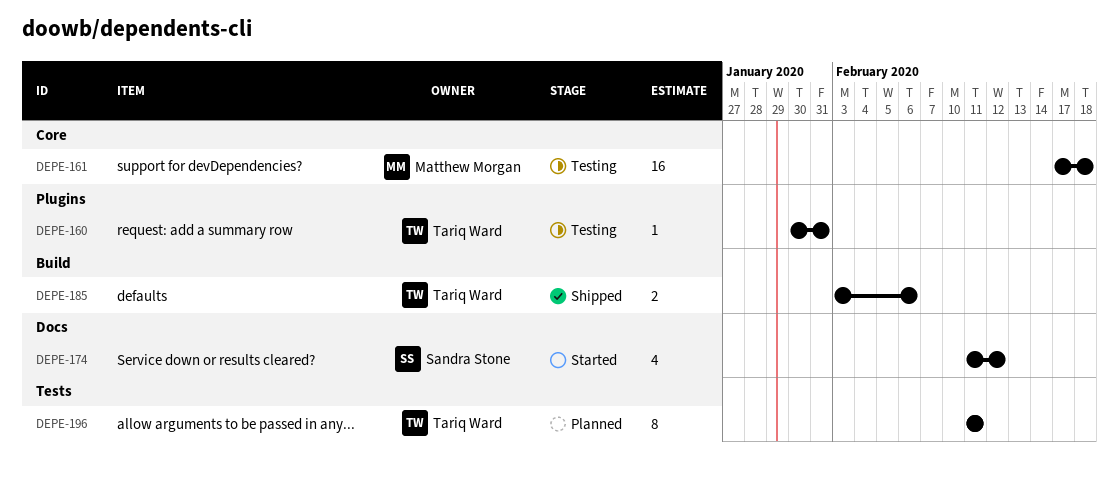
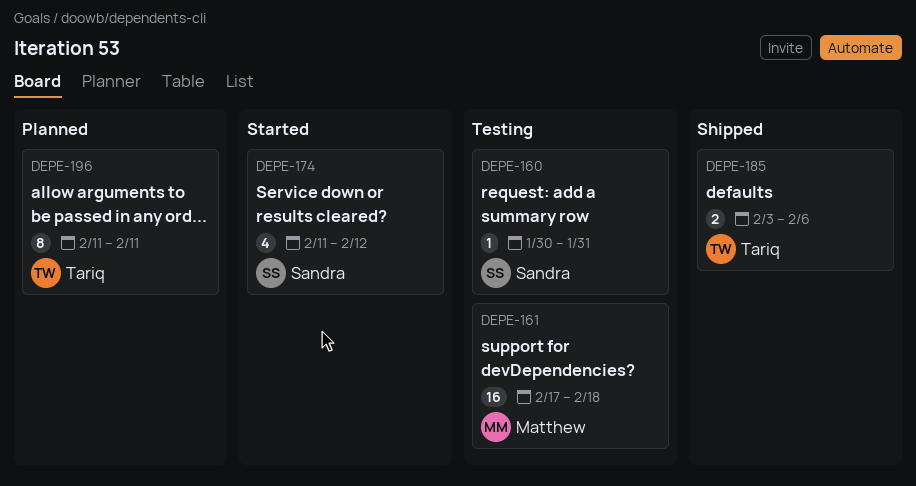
DEPE-160, owner: Tariq Ward -> Sandra Stone

